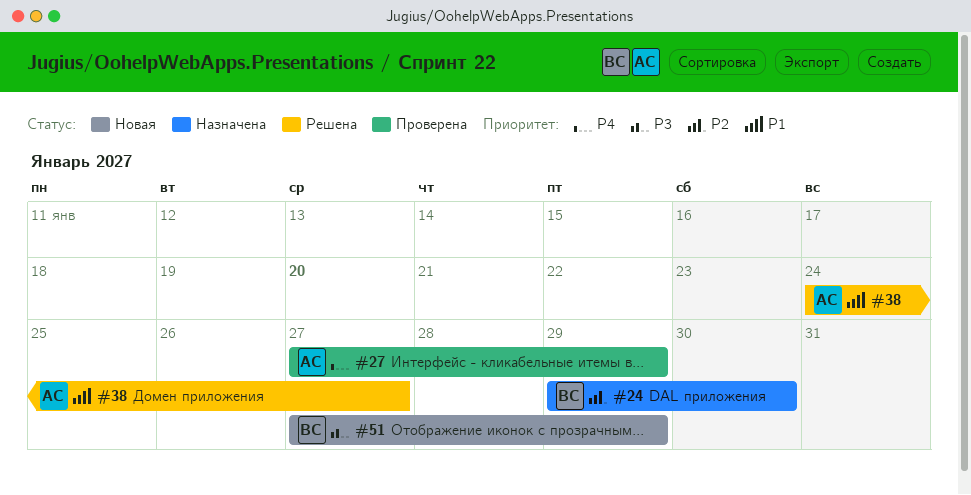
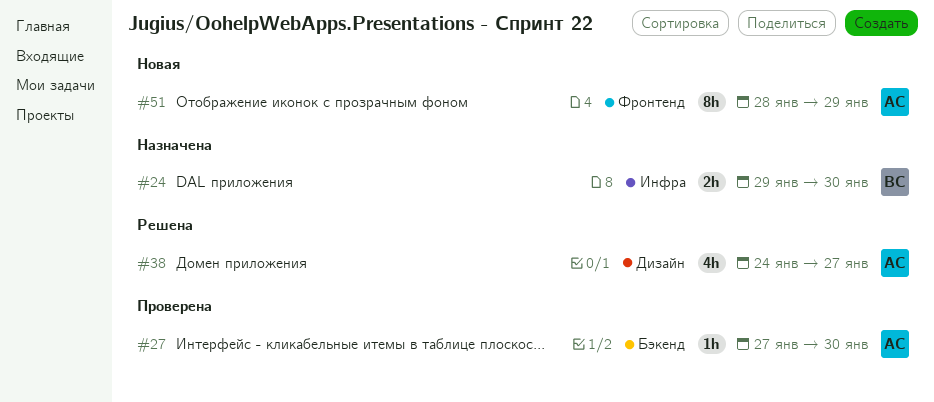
#27, due: Jan 29 -> Jan 30
#51, owner: ВС -> АС
#51, start: Jan 27 -> Jan 28

